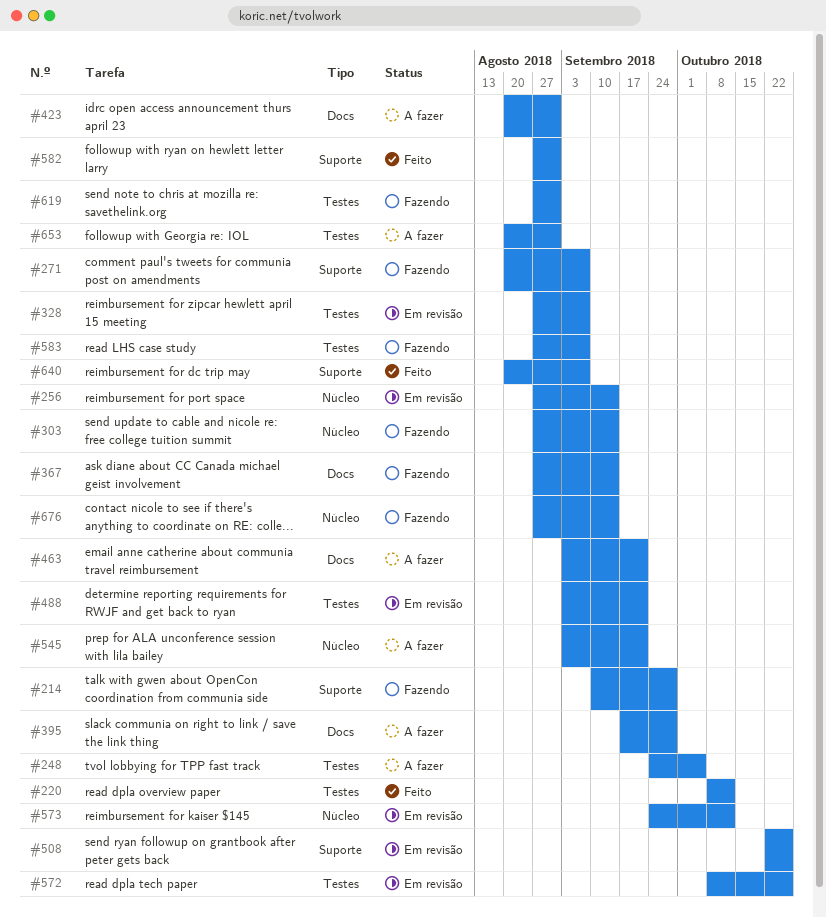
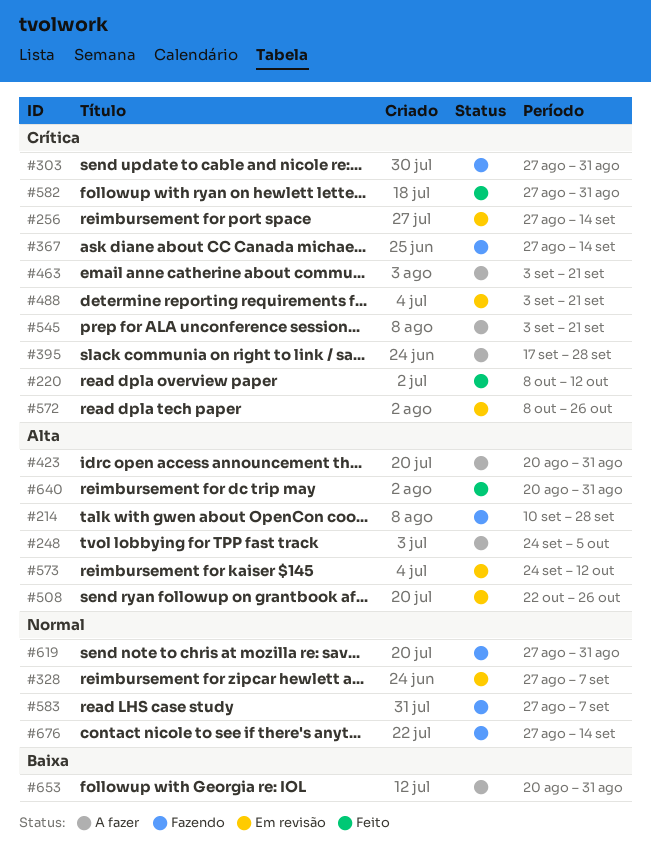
#271: present -> none
#303, due: Sep 14 -> Aug 31
#640, due: Sep 7 -> Aug 31

